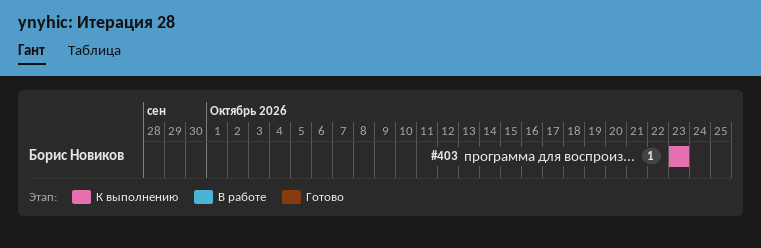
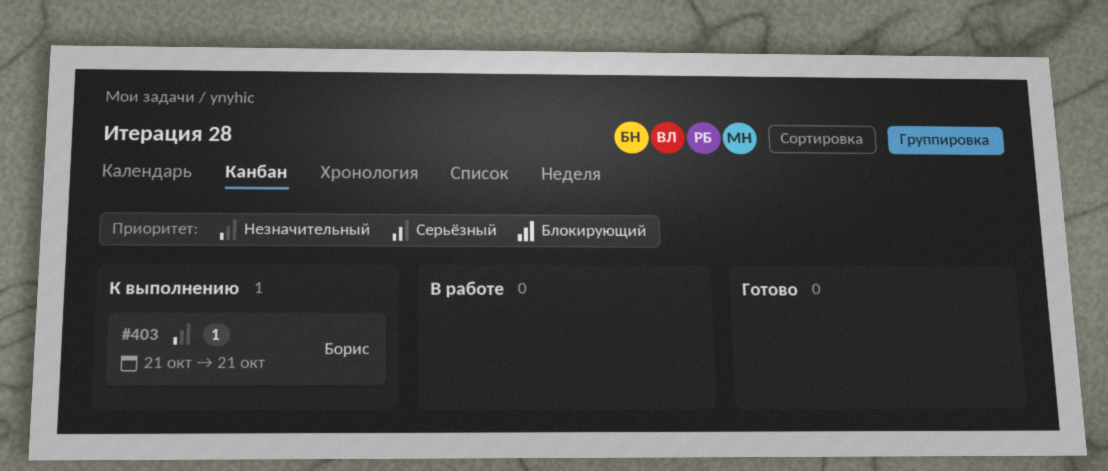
#403, start: Oct 23 -> Oct 21
#403, due: Oct 23 -> Oct 21

